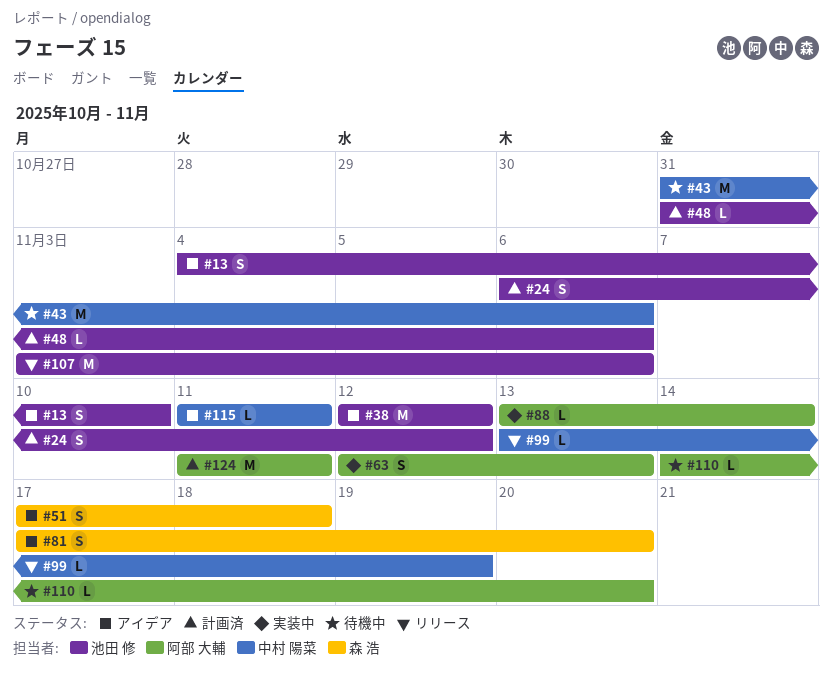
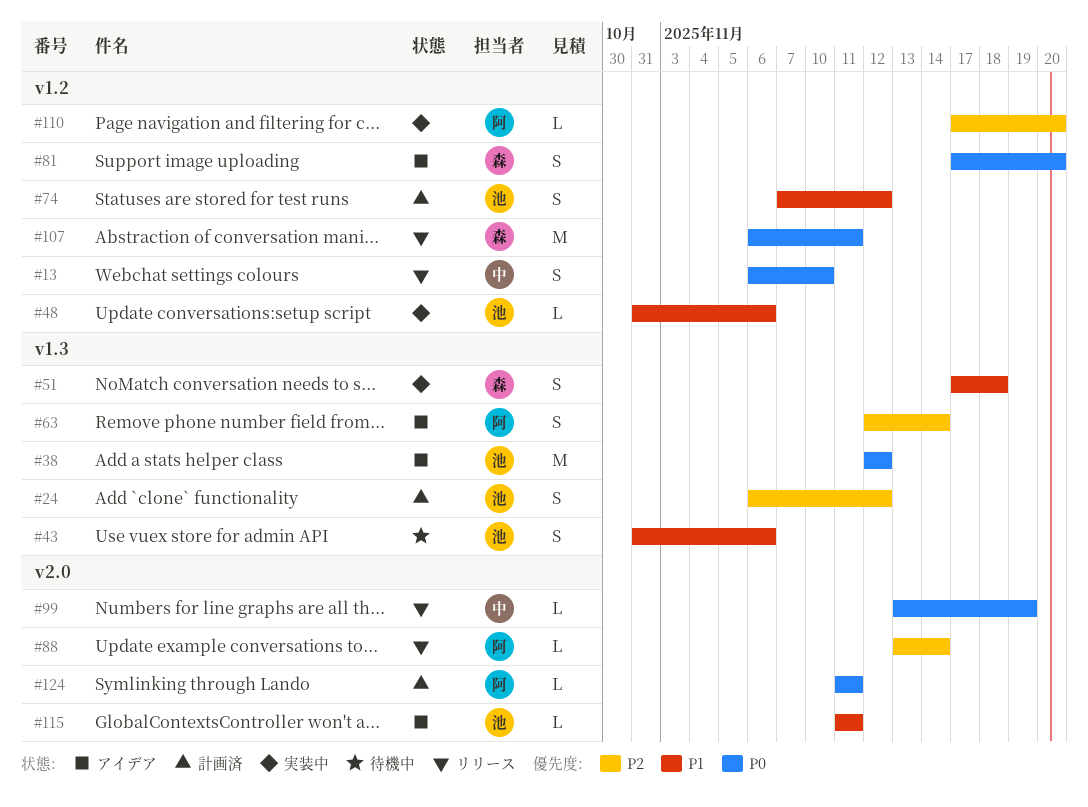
#13, status: アイデア -> リリース
#13, owner: 池田 修 -> 中村 陽菜
#13, start: Nov 4 -> Nov 6
#43, owner: 中村 陽菜 -> 池田 修
#43, estimate: M -> S
#48, status: 計画済 -> 実装中
#51, status: アイデア -> 実装中
#63, status: 実装中 -> アイデア
#63, due: Nov 13 -> Nov 14
#74: none -> present
#88, status: 実装中 -> リリース
#107, owner: 池田 修 -> 森 浩
#107, start: Nov 3 -> Nov 6
#107, due: Nov 6 -> Nov 11
#110, status: 待機中 -> 実装中
#110, start: Nov 14 -> Nov 17
#115, owner: 中村 陽菜 -> 池田 修
#124, estimate: M -> L

